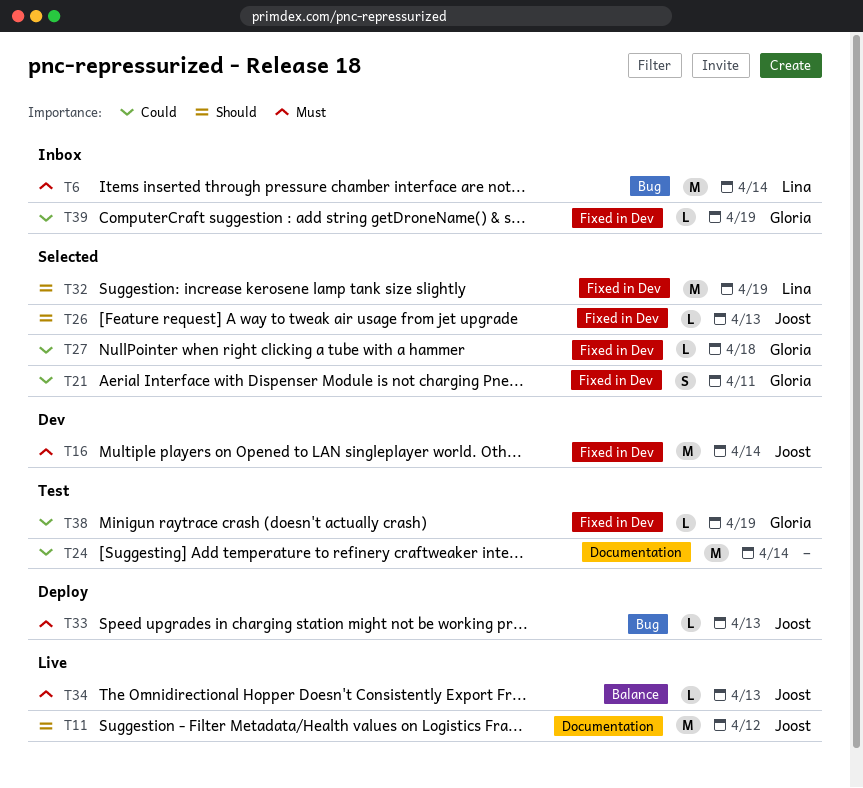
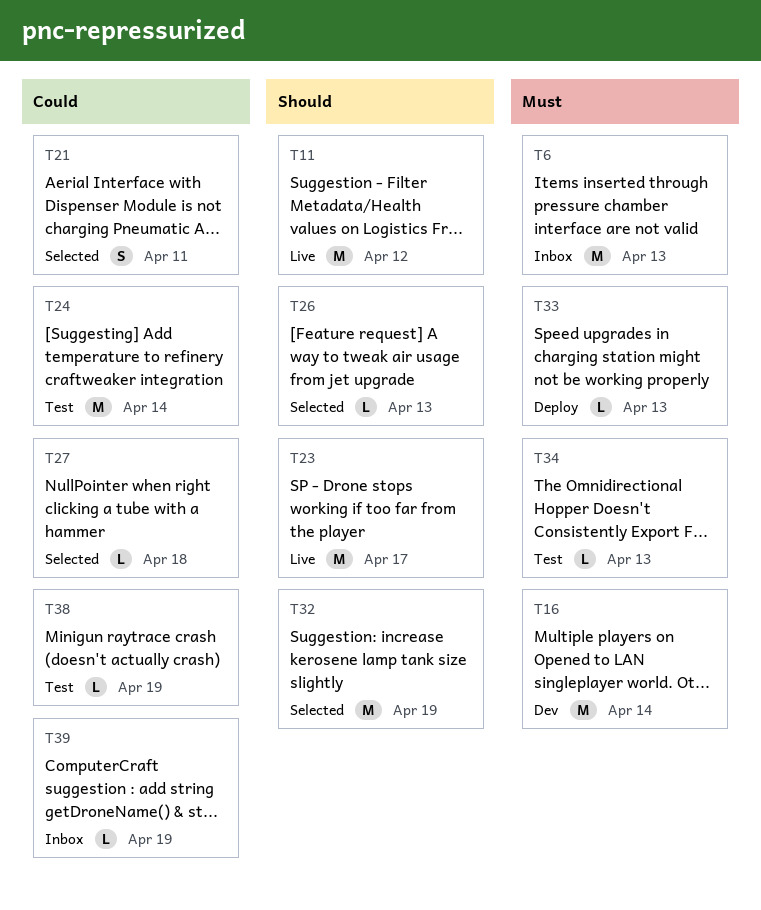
T6, due: Apr 14 -> Apr 13
T23: none -> present
T34, status: Live -> Test

